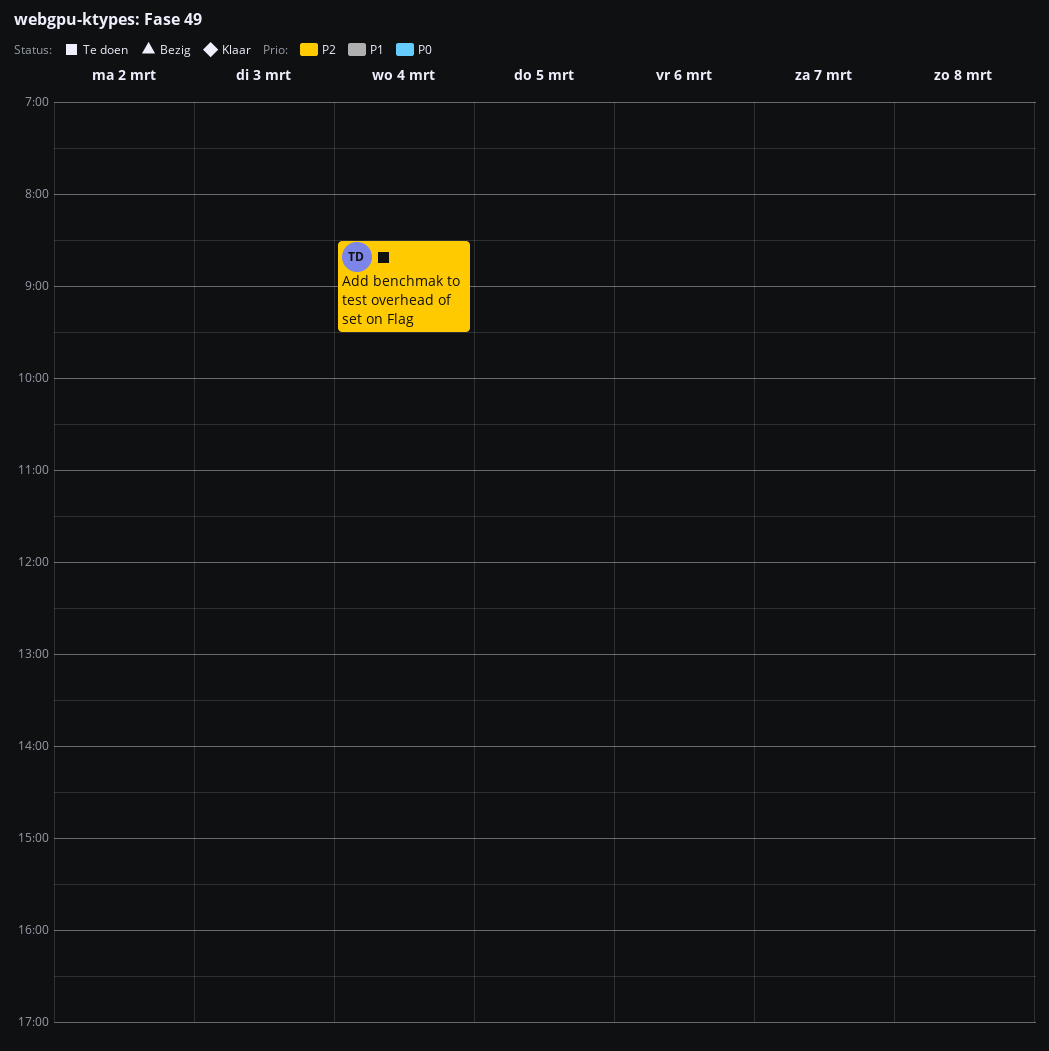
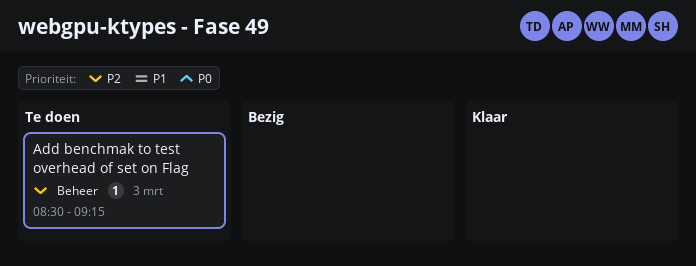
Add benchmak to test overhead of set on Flag, day: Mar 4 -> Mar 3
Add benchmak to test overhead of set on Flag, ends: 09:30 -> 09:15

